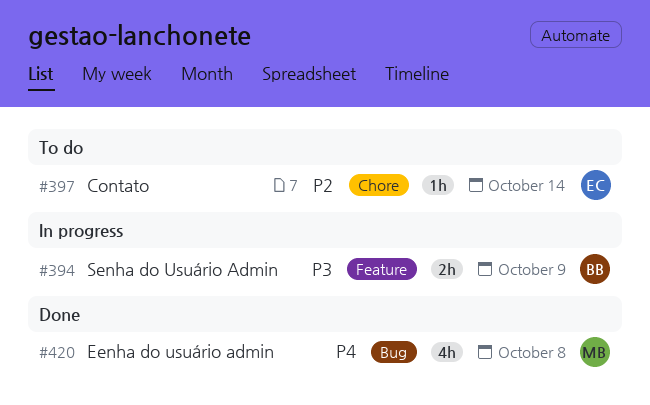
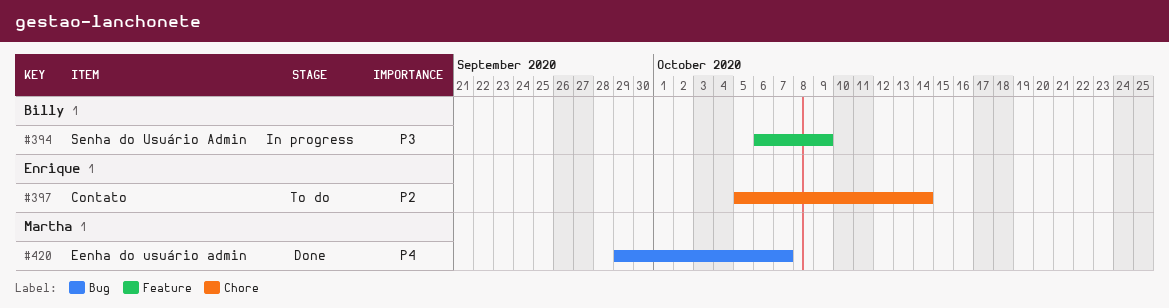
#420, due: Oct 8 -> Oct 7

